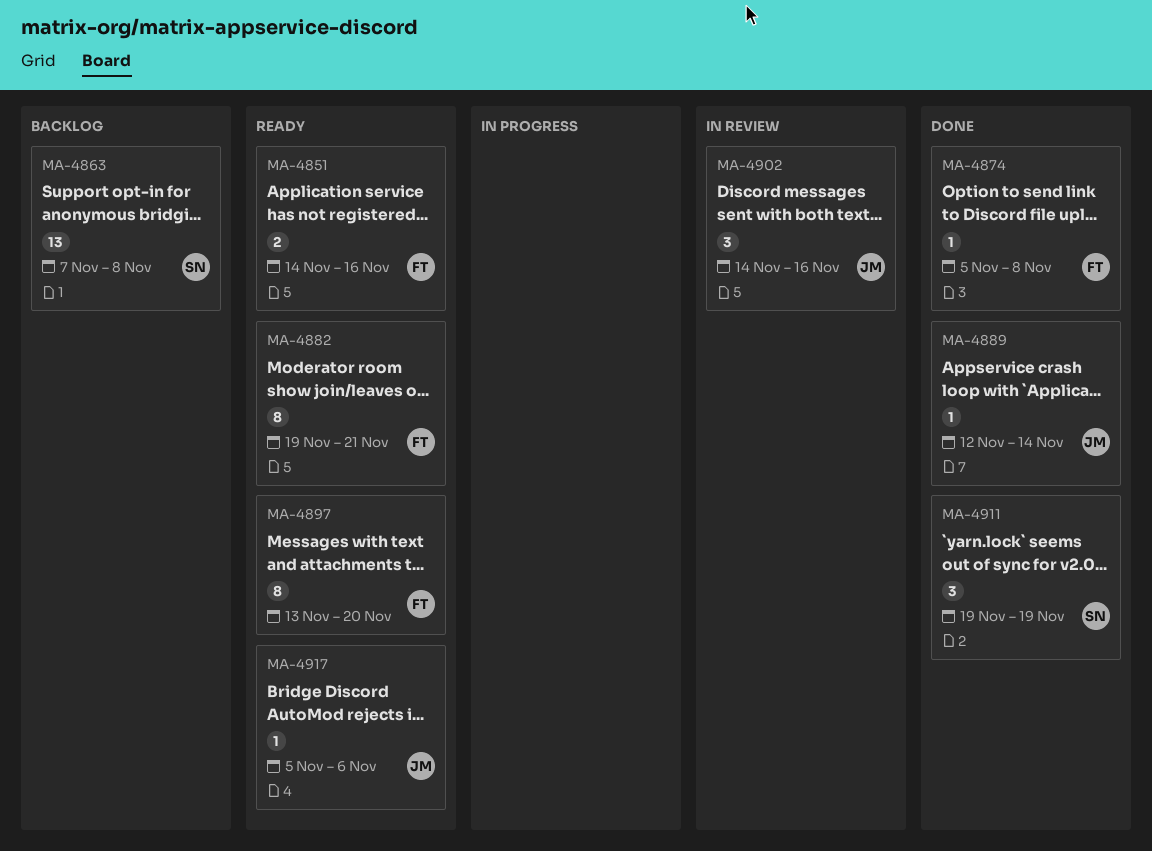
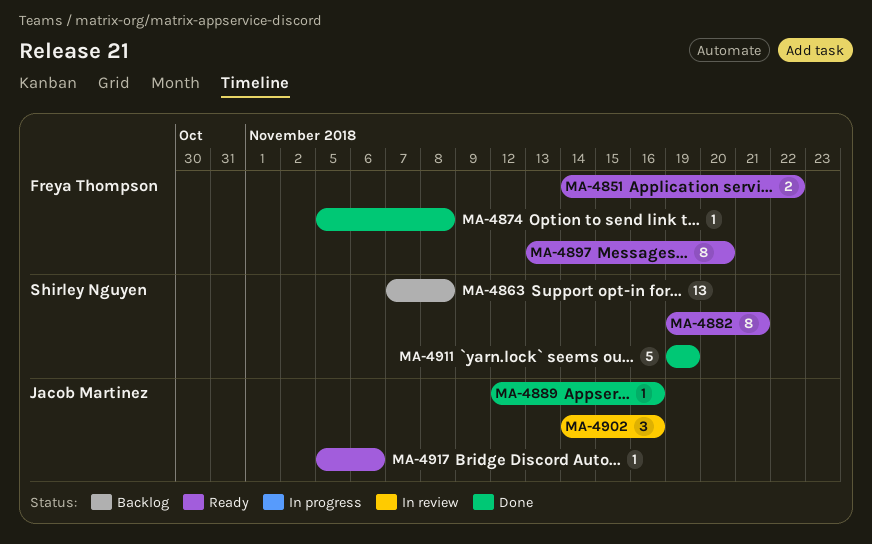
MA-4851, due: Nov 16 -> Nov 22
MA-4882, owner: Freya Thompson -> Shirley Nguyen
MA-4889, due: Nov 14 -> Nov 16
MA-4911, estimate: 3 -> 5

